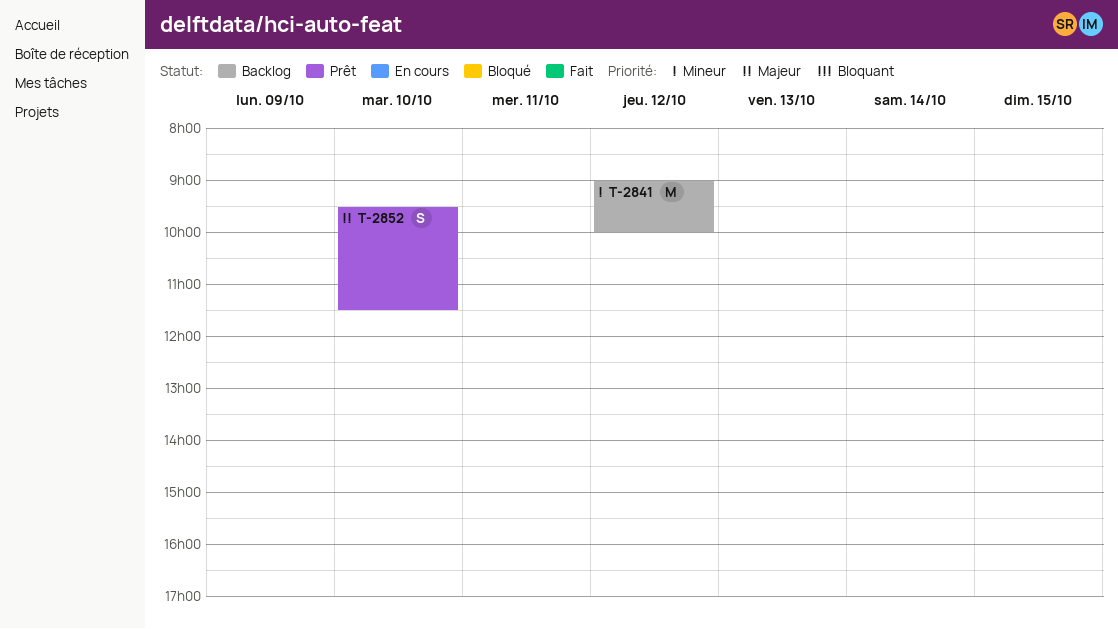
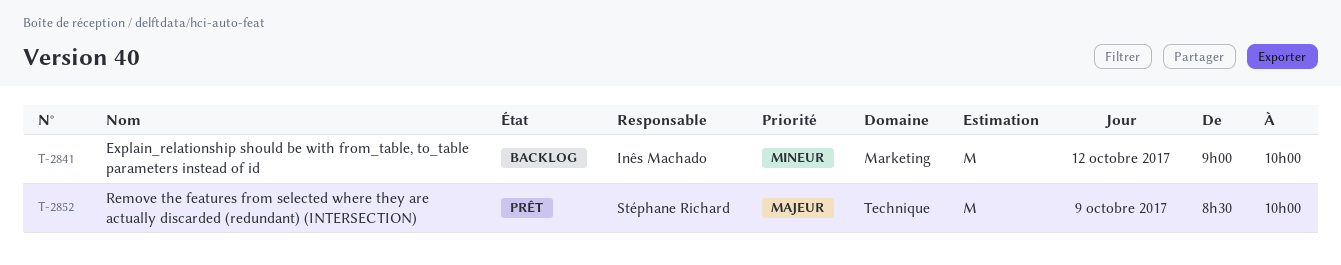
T-2852, estimate: S -> M
T-2852, day: Oct 10 -> Oct 9
T-2852, begins: 09:30 -> 08:30
T-2852, ends: 11:30 -> 10:00

